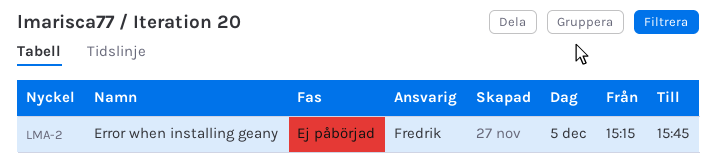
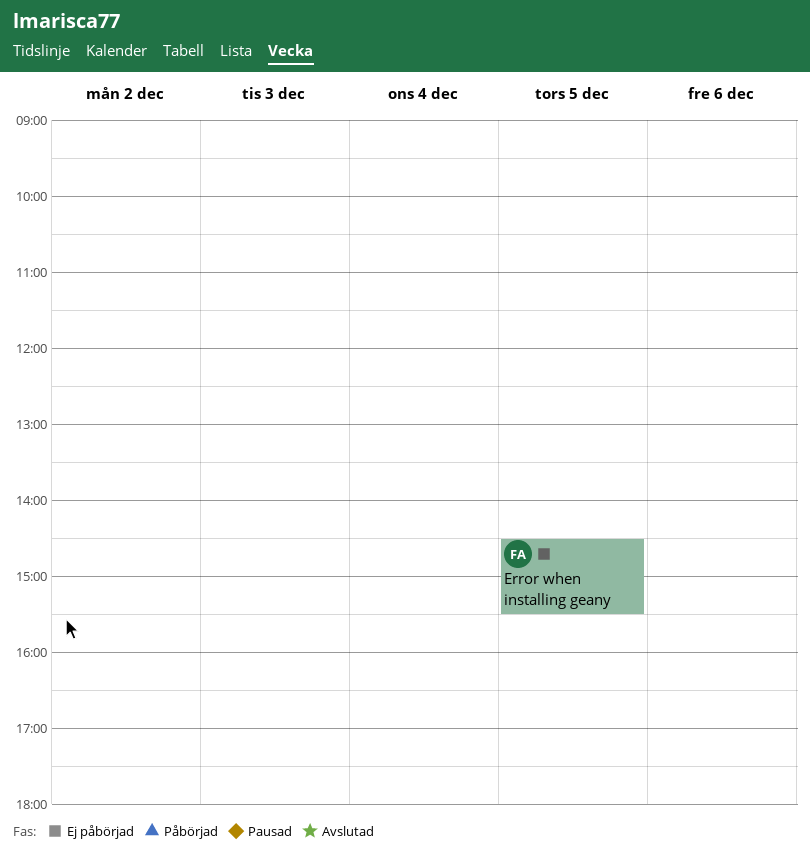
Error when installing geany, begins: 15:15 -> 14:30
Error when installing geany, ends: 15:45 -> 15:30

